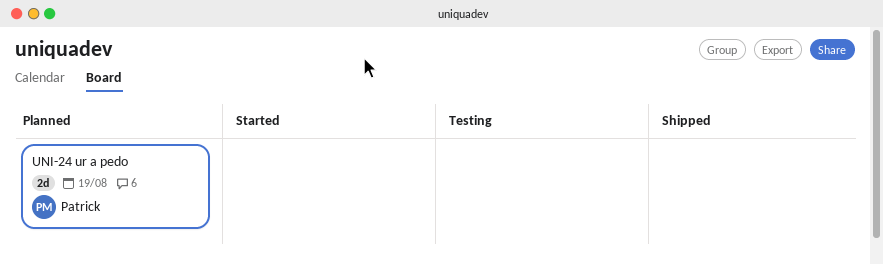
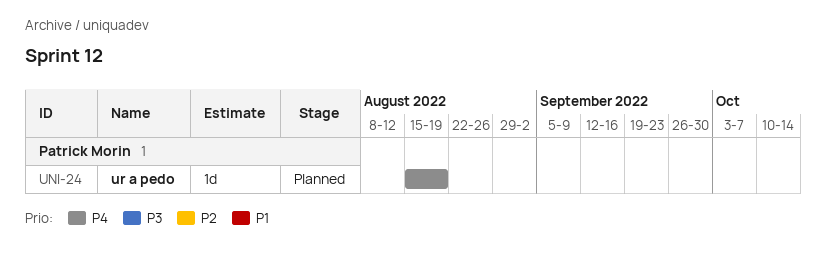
UNI-24, estimate: 2d -> 1d

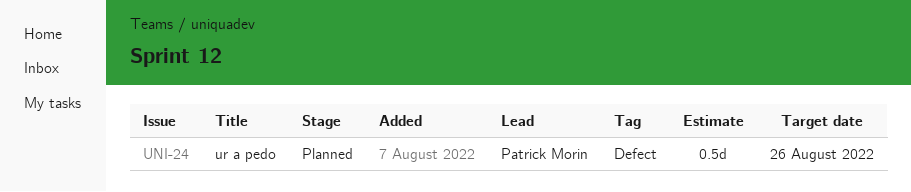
UNI-24, estimate: 1d -> 0.5d
UNI-24, due: Aug 19 -> Aug 26

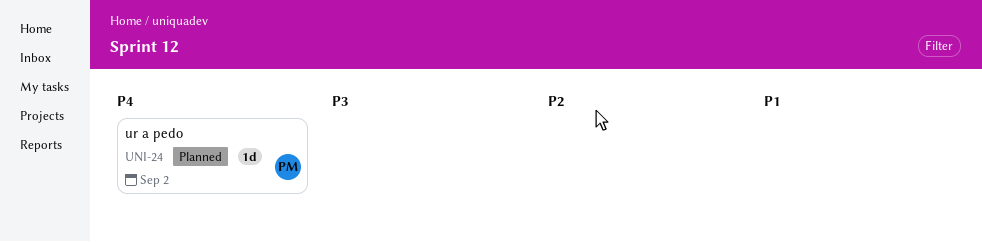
UNI-24, estimate: 0.5d -> 1d
UNI-24, due: Aug 26 -> Sep 2

